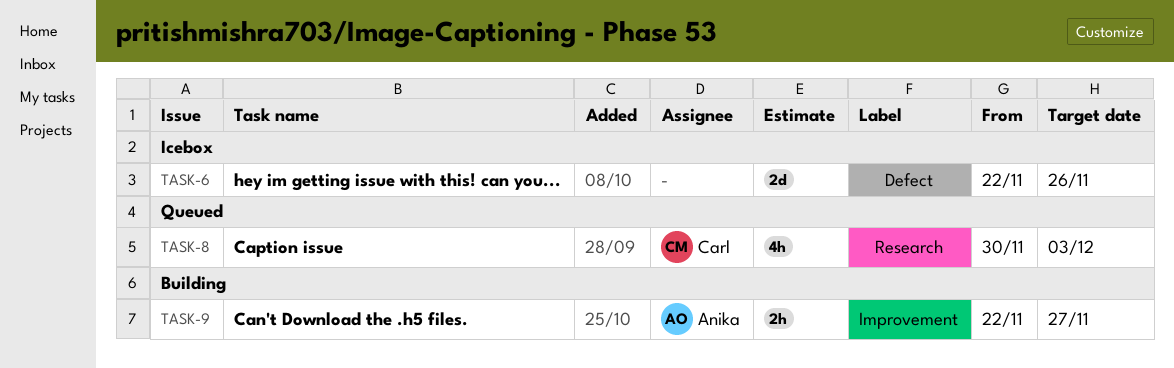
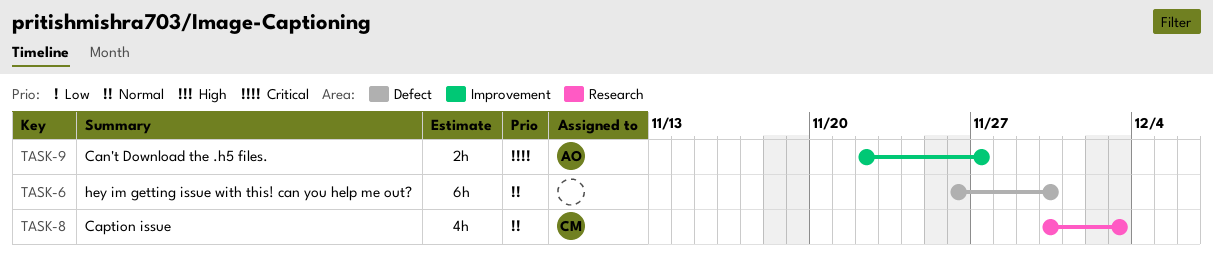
TASK-6, estimate: 2d -> 6h
TASK-6, start: Nov 22 -> Nov 26
TASK-6, due: Nov 26 -> Nov 30

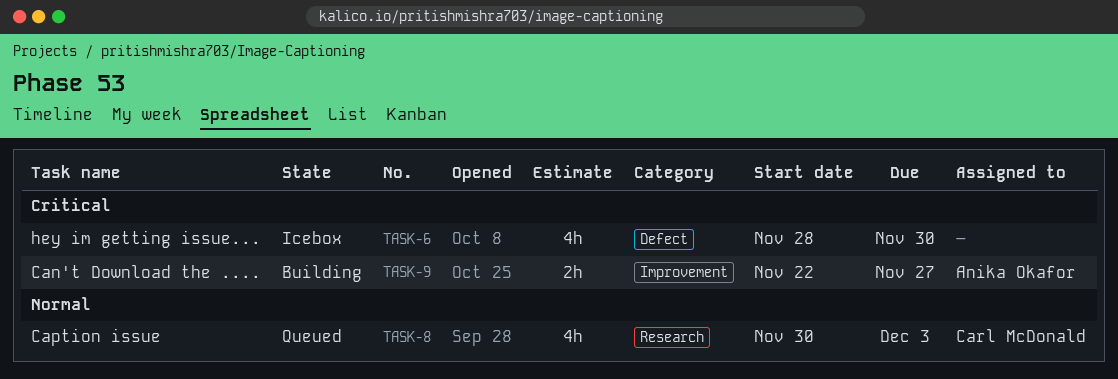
TASK-6, priority: Normal -> Critical
TASK-6, estimate: 6h -> 4h
TASK-6, start: Nov 26 -> Nov 28

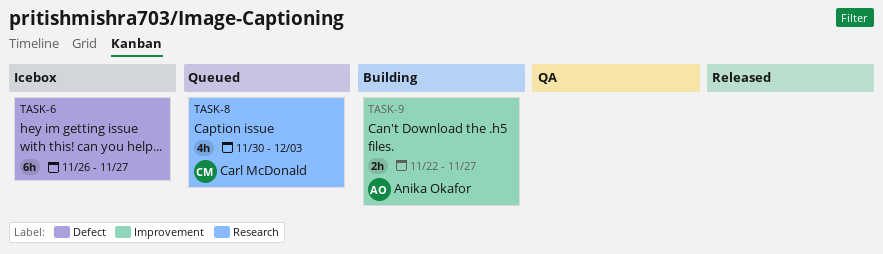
TASK-6, estimate: 4h -> 6h
TASK-6, start: Nov 28 -> Nov 26
TASK-6, due: Nov 30 -> Nov 27

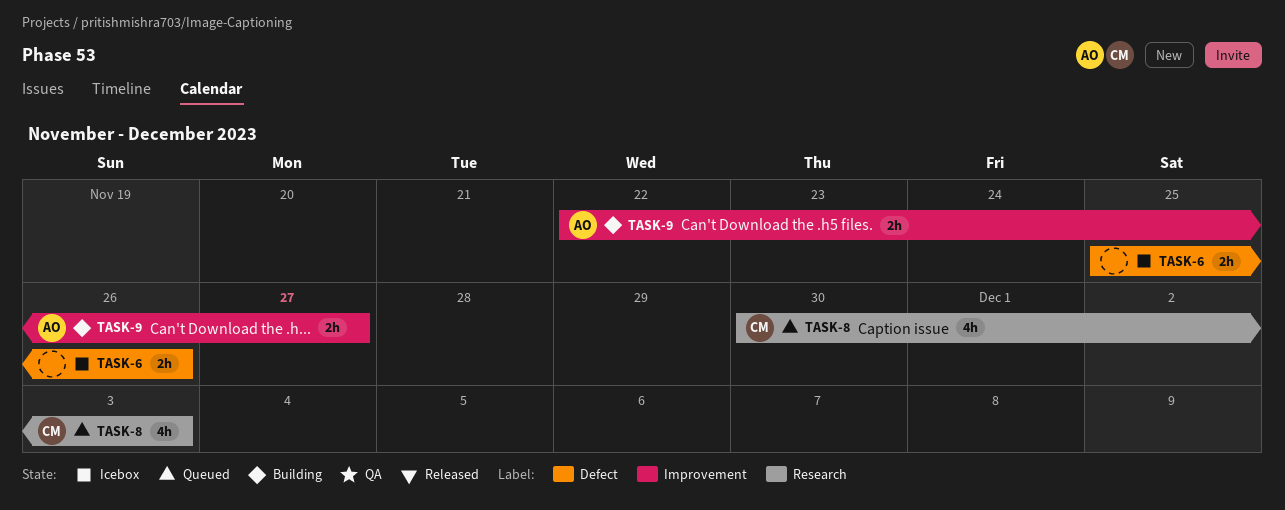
TASK-6, estimate: 6h -> 2h
TASK-6, start: Nov 26 -> Nov 25
TASK-6, due: Nov 27 -> Nov 26

